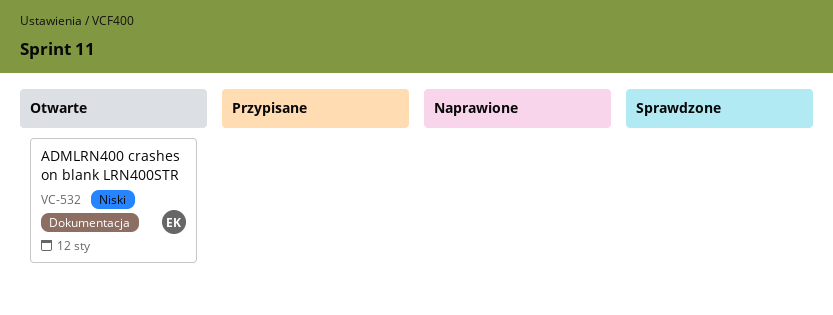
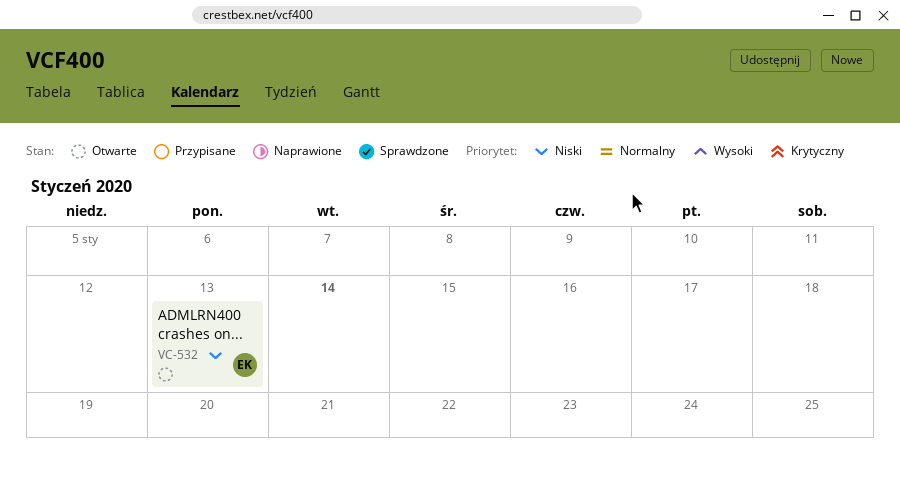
VC-532, due: Jan 12 -> Jan 13

